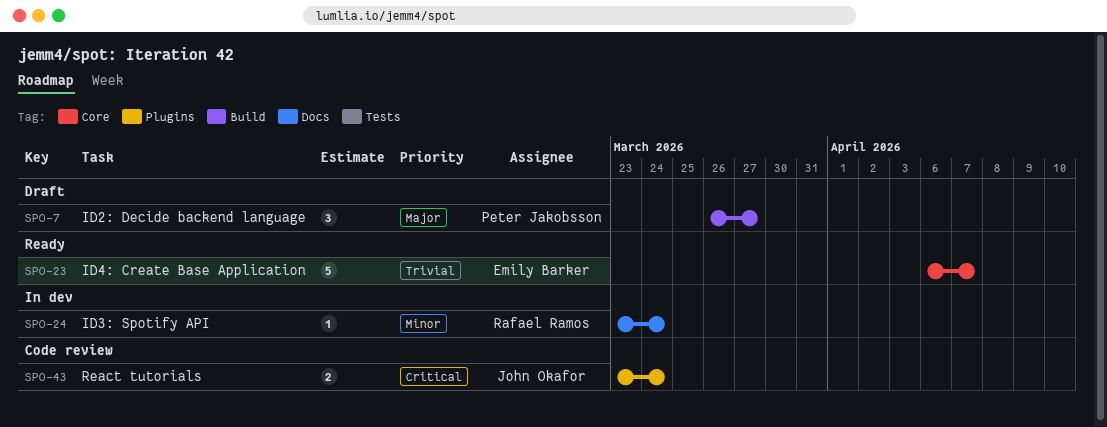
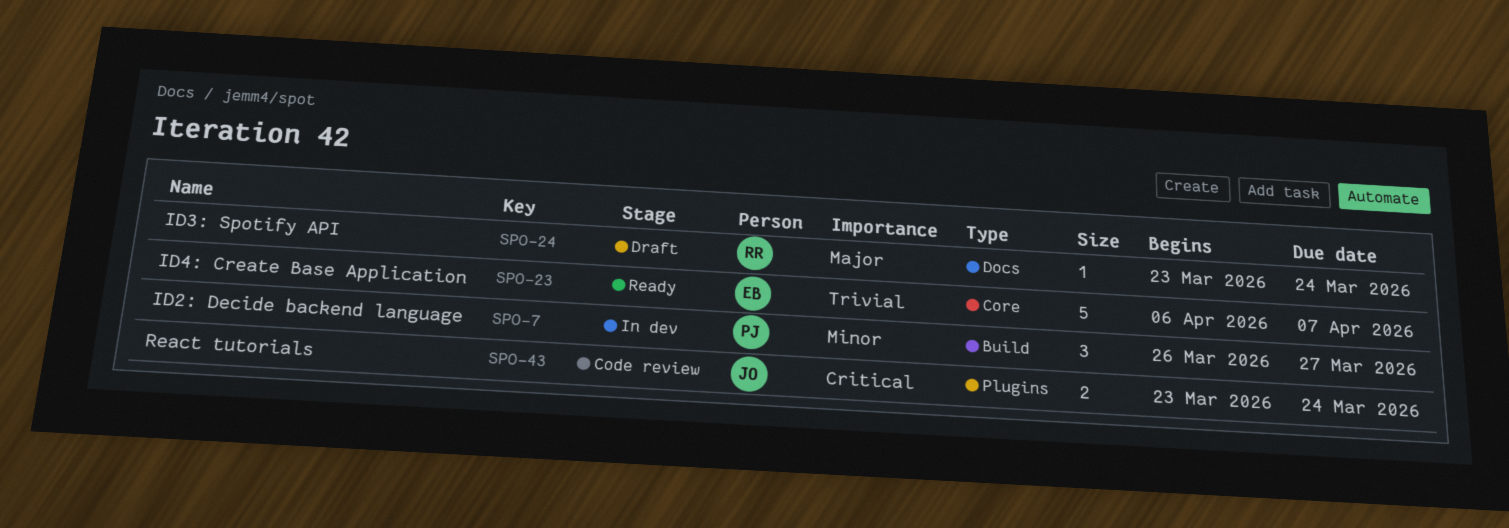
SPO-7, status: Draft -> In dev
SPO-7, priority: Major -> Minor
SPO-24, status: In dev -> Draft
SPO-24, priority: Minor -> Major

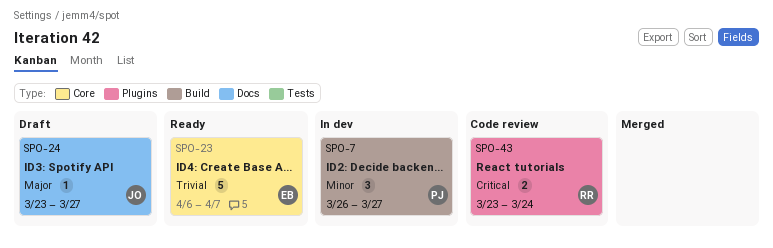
SPO-24, owner: RR -> JO
SPO-24, due: Mar 24 -> Mar 27
SPO-43, owner: JO -> RR

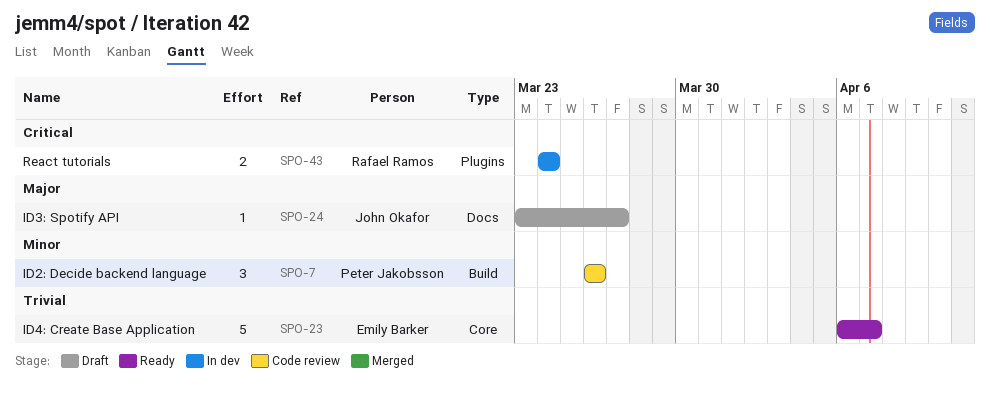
SPO-7, status: In dev -> Code review
SPO-7, due: Mar 27 -> Mar 26
SPO-43, status: Code review -> In dev
SPO-43, start: Mar 23 -> Mar 24

